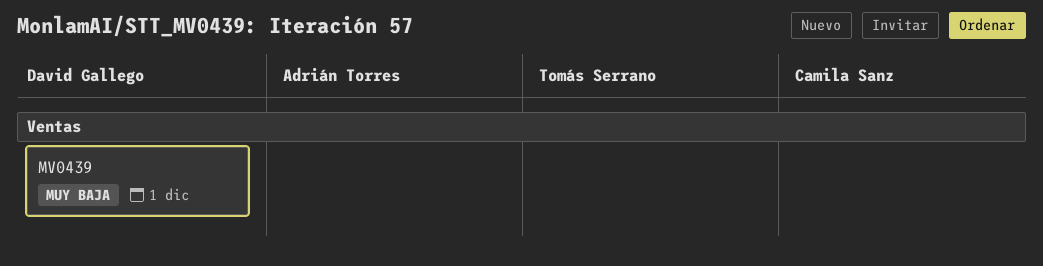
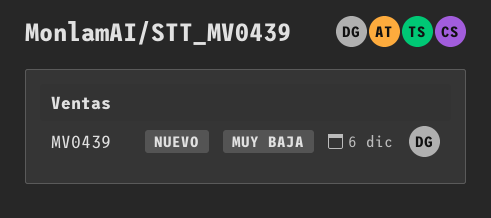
MV0439, due: Dec 1 -> Dec 6

